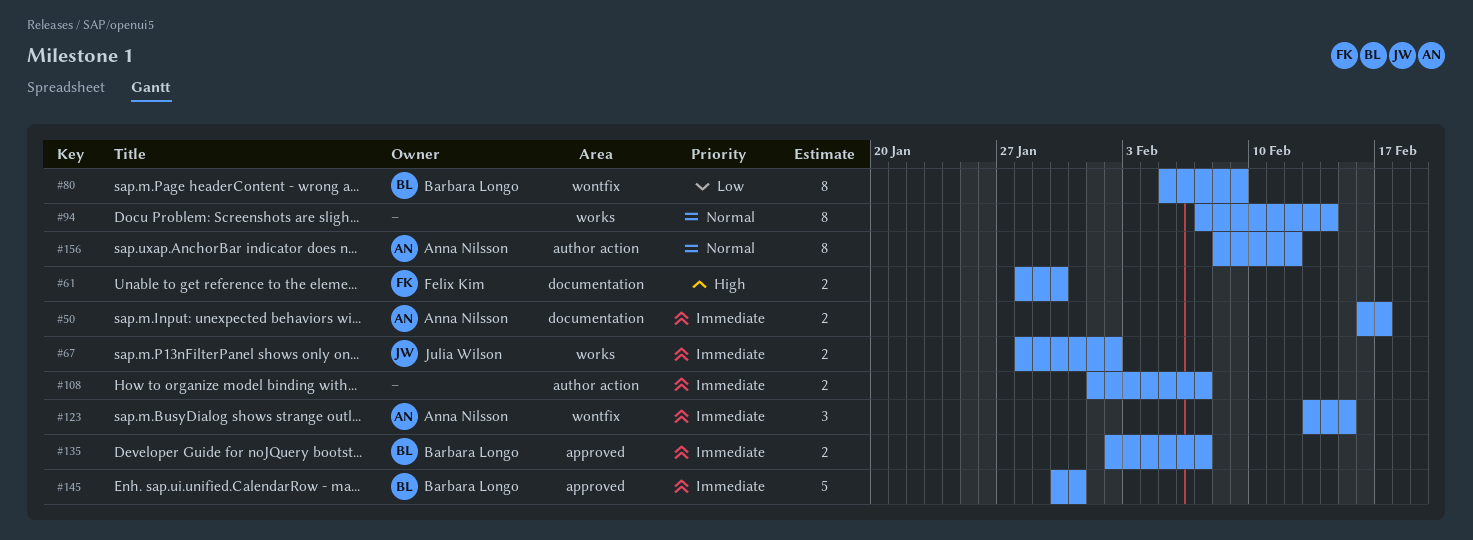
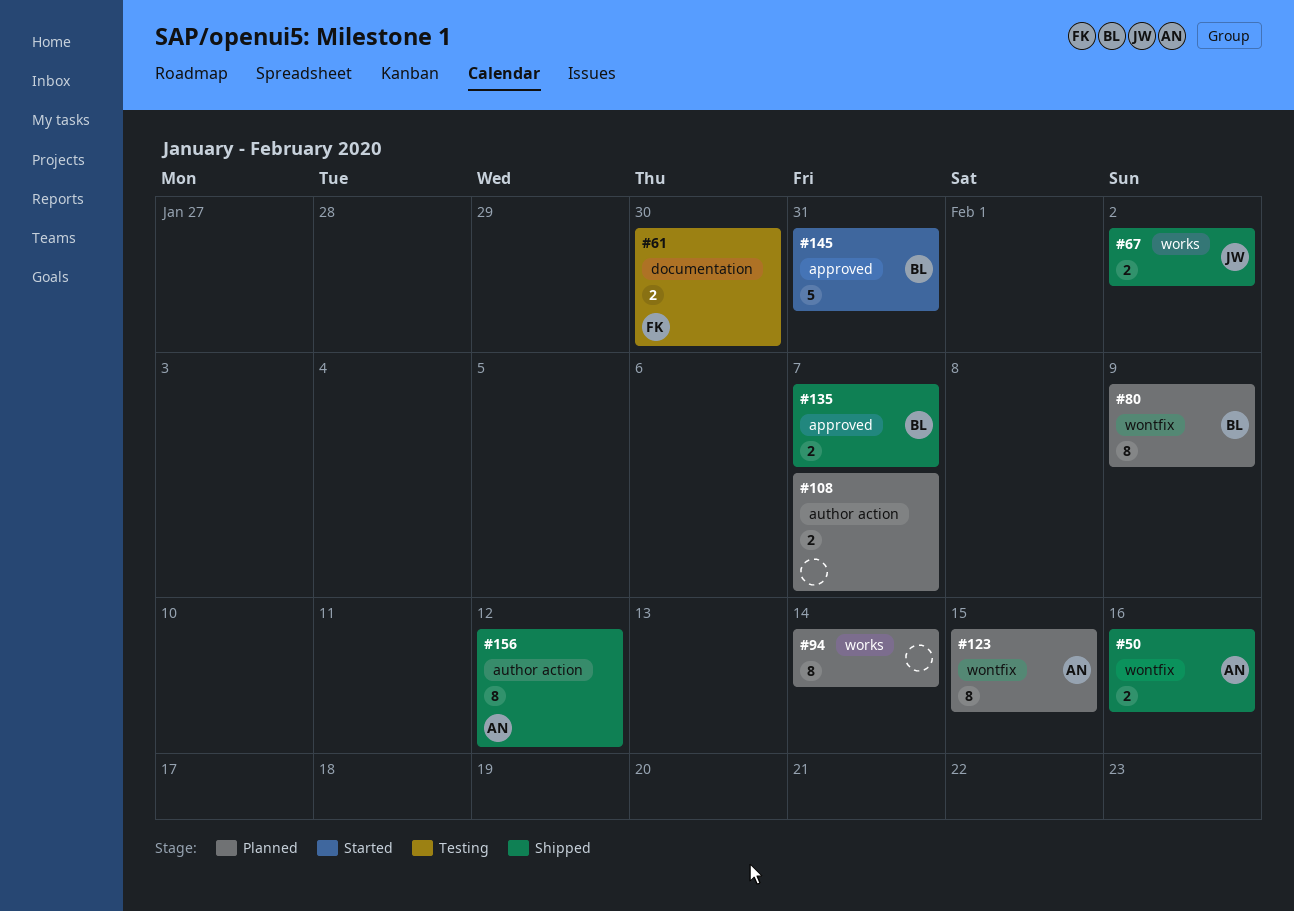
#50, label: documentation -> wontfix
#50, due: Feb 17 -> Feb 16
#123, estimate: 3 -> 8

